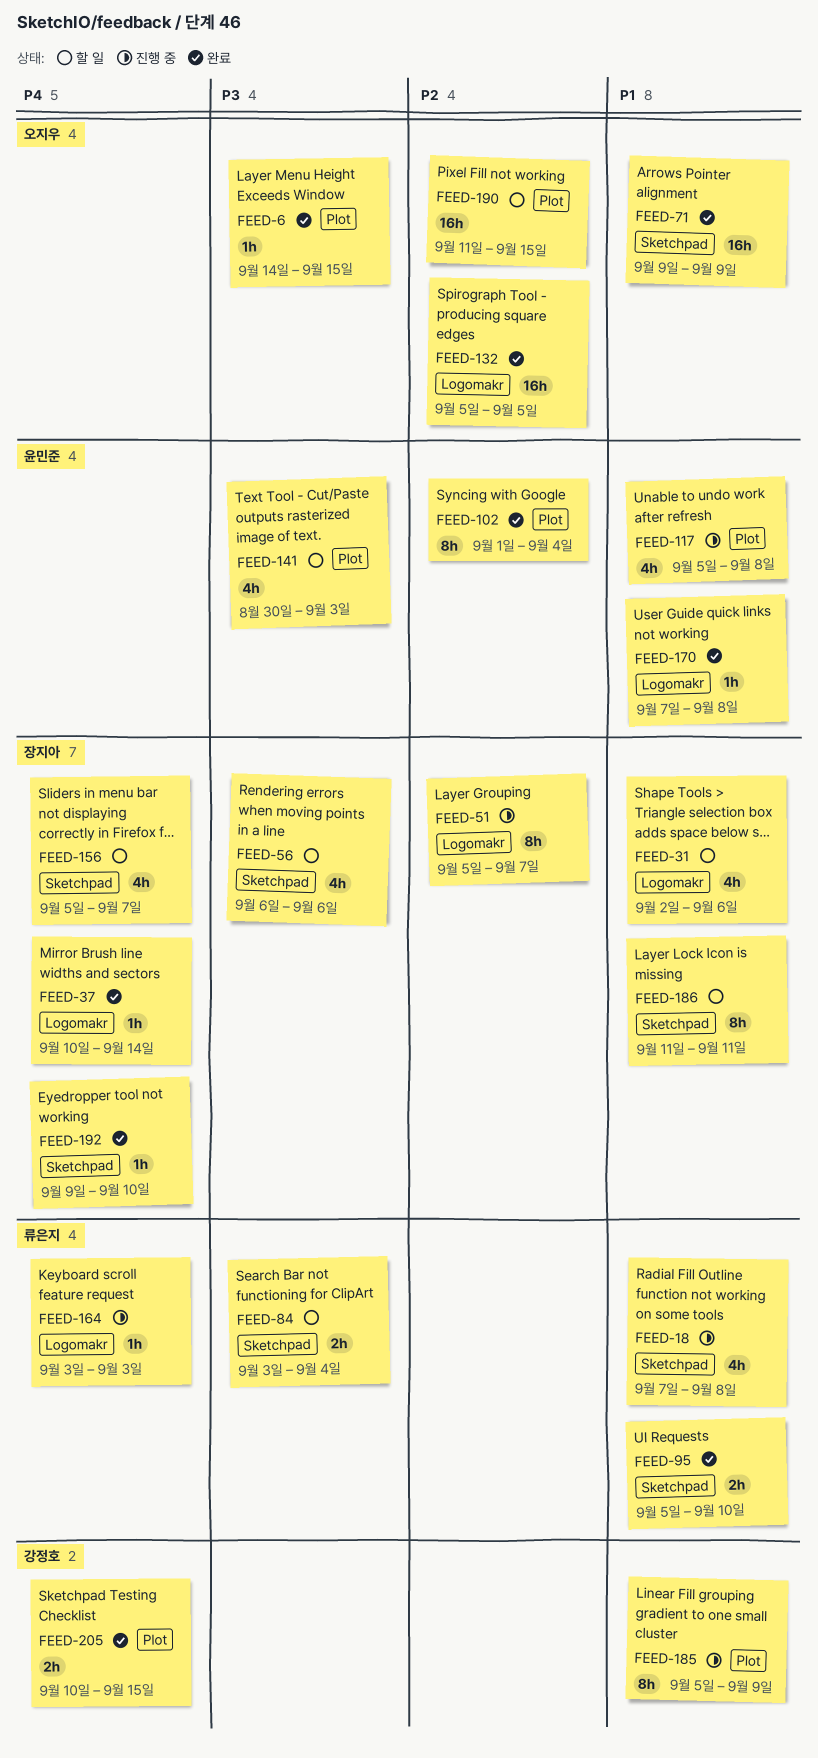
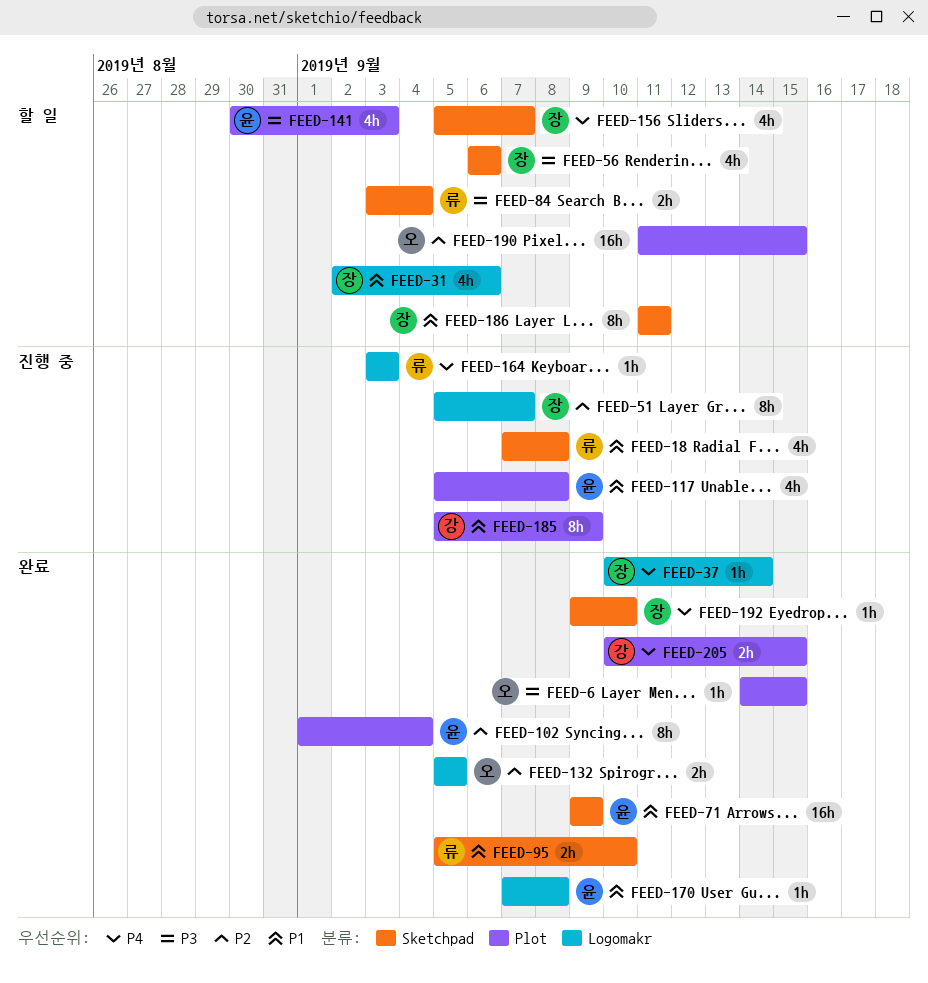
FEED-71, owner: 오지우 -> 윤민준
FEED-132, estimate: 16h -> 2h

